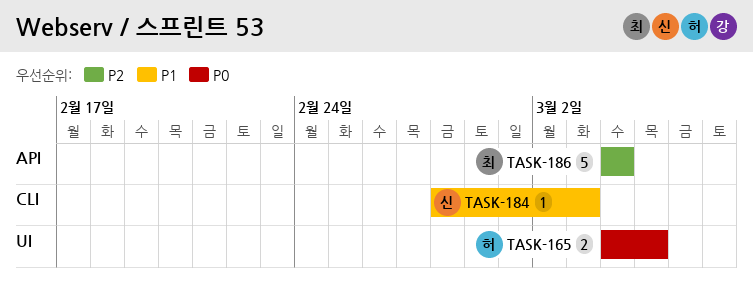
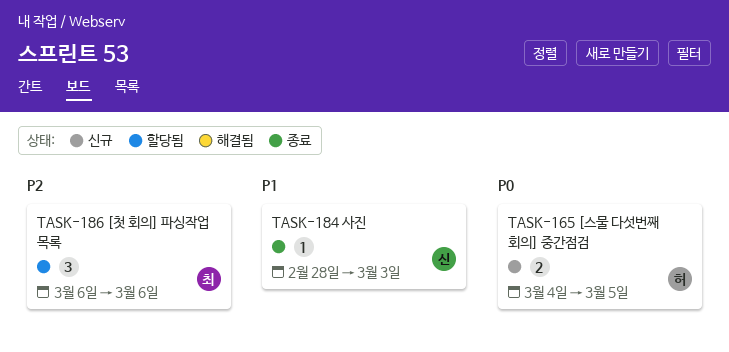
TASK-186, estimate: 5 -> 3
TASK-186, start: Mar 4 -> Mar 6
TASK-186, due: Mar 4 -> Mar 6

